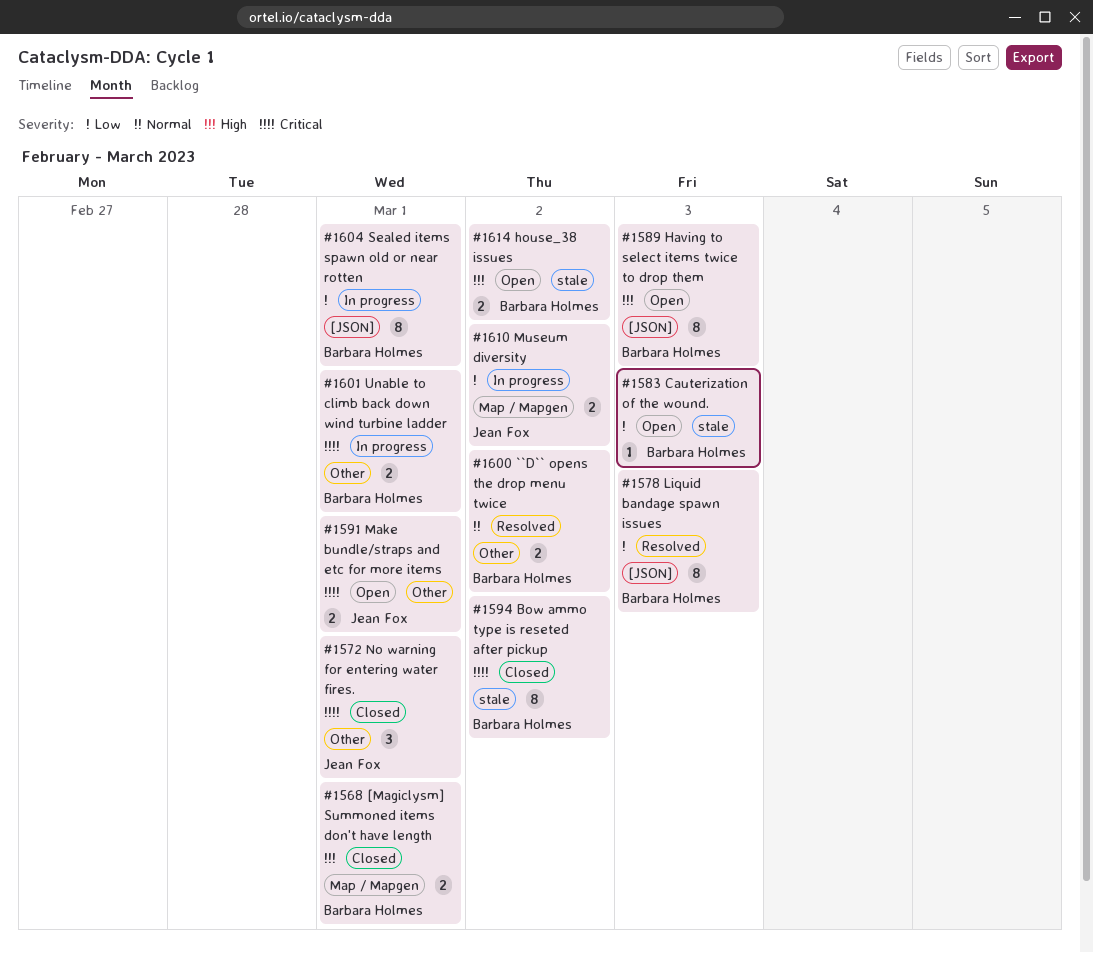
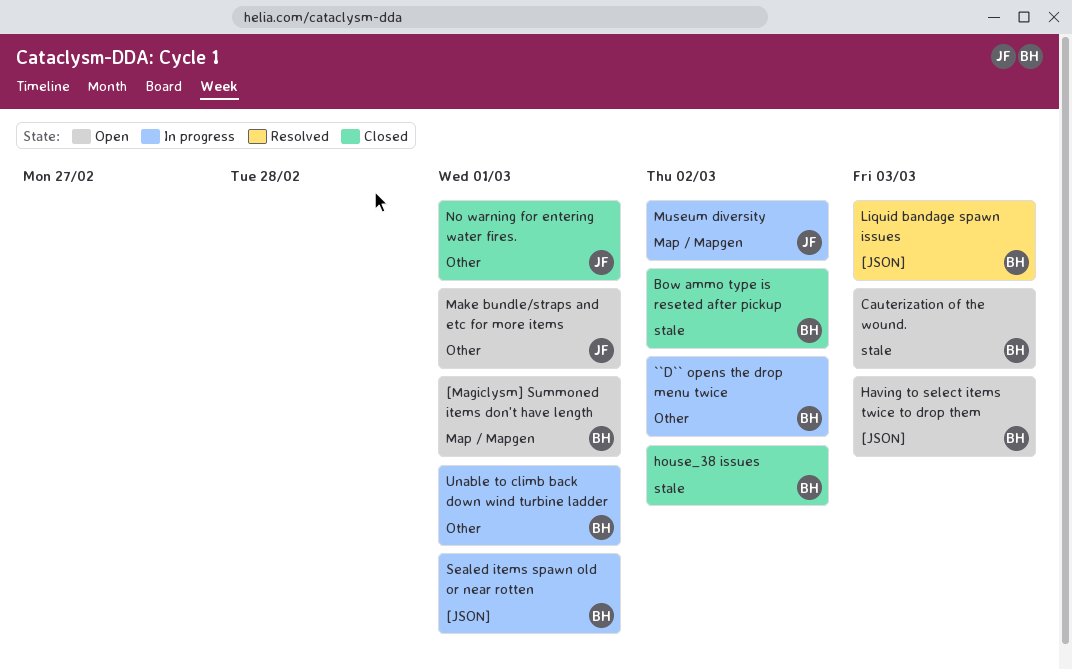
[Magiclysm] Summoned items don't have length, status: Closed -> Open
``D`` opens the drop menu twice, status: Resolved -> In progress
house_38 issues, status: Open -> Closed

